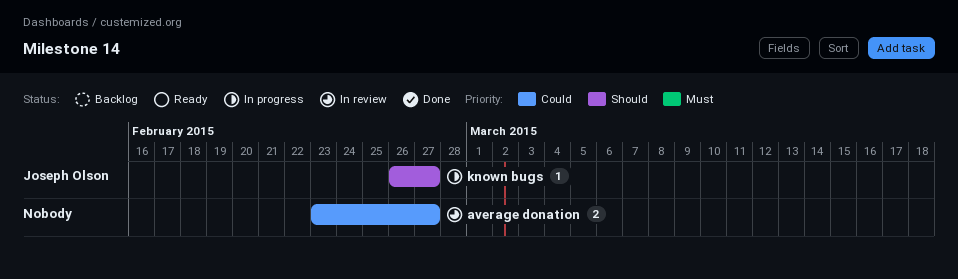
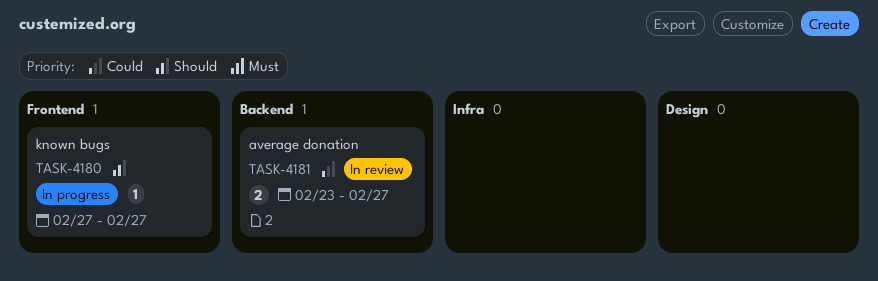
known bugs, start: Feb 26 -> Feb 27

